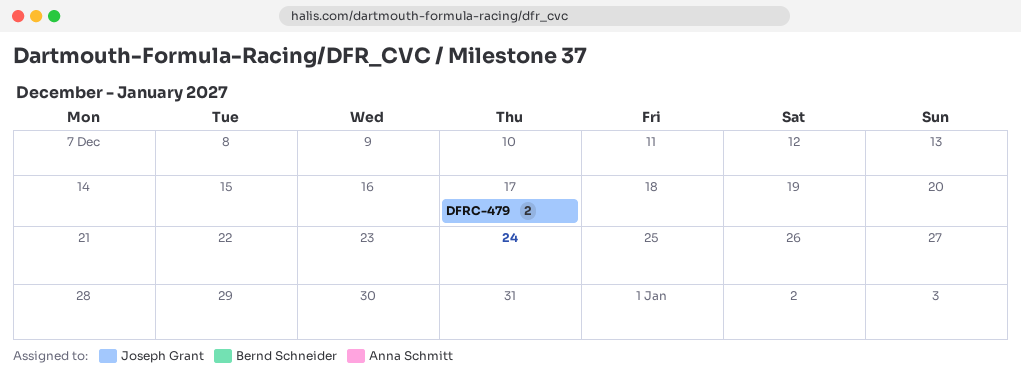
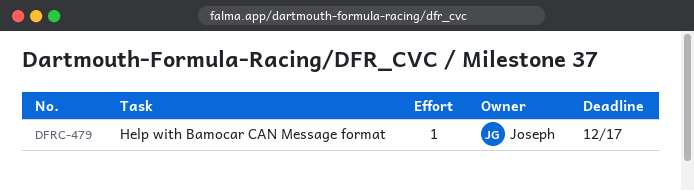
DFRC-479, estimate: 2 -> 1

